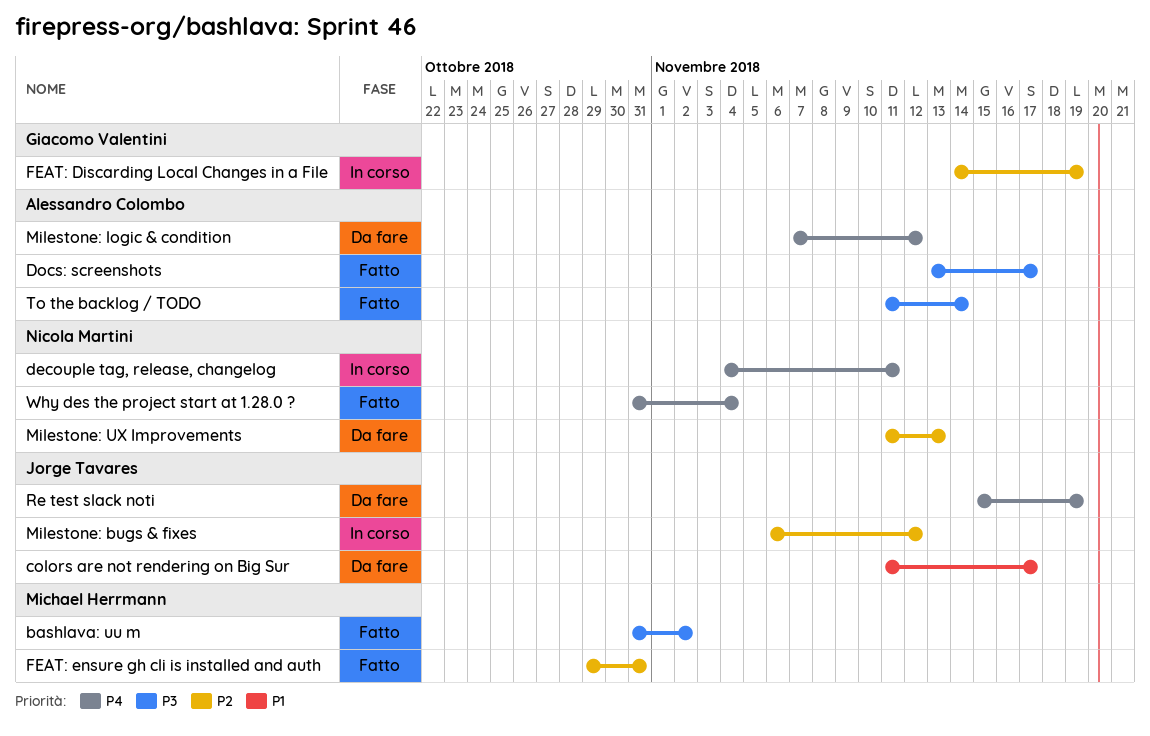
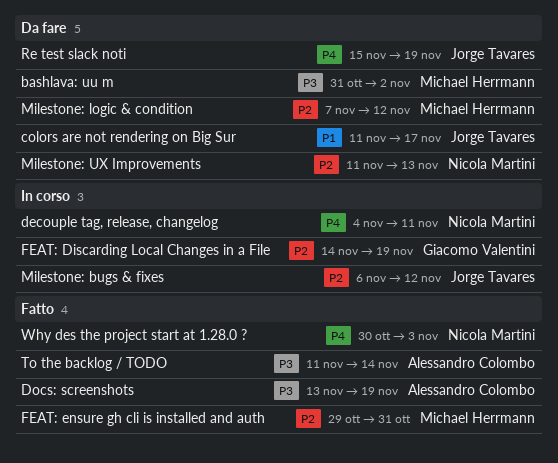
bashlava: uu m, status: Fatto -> Da fare
Docs: screenshots, due: Nov 17 -> Nov 19
Milestone: logic & condition, owner: Alessandro Colombo -> Michael Herrmann
Milestone: logic & condition, priority: P4 -> P2
Why des the project start at 1.28.0 ?, start: Oct 31 -> Oct 30
Why des the project start at 1.28.0 ?, due: Nov 4 -> Nov 3

